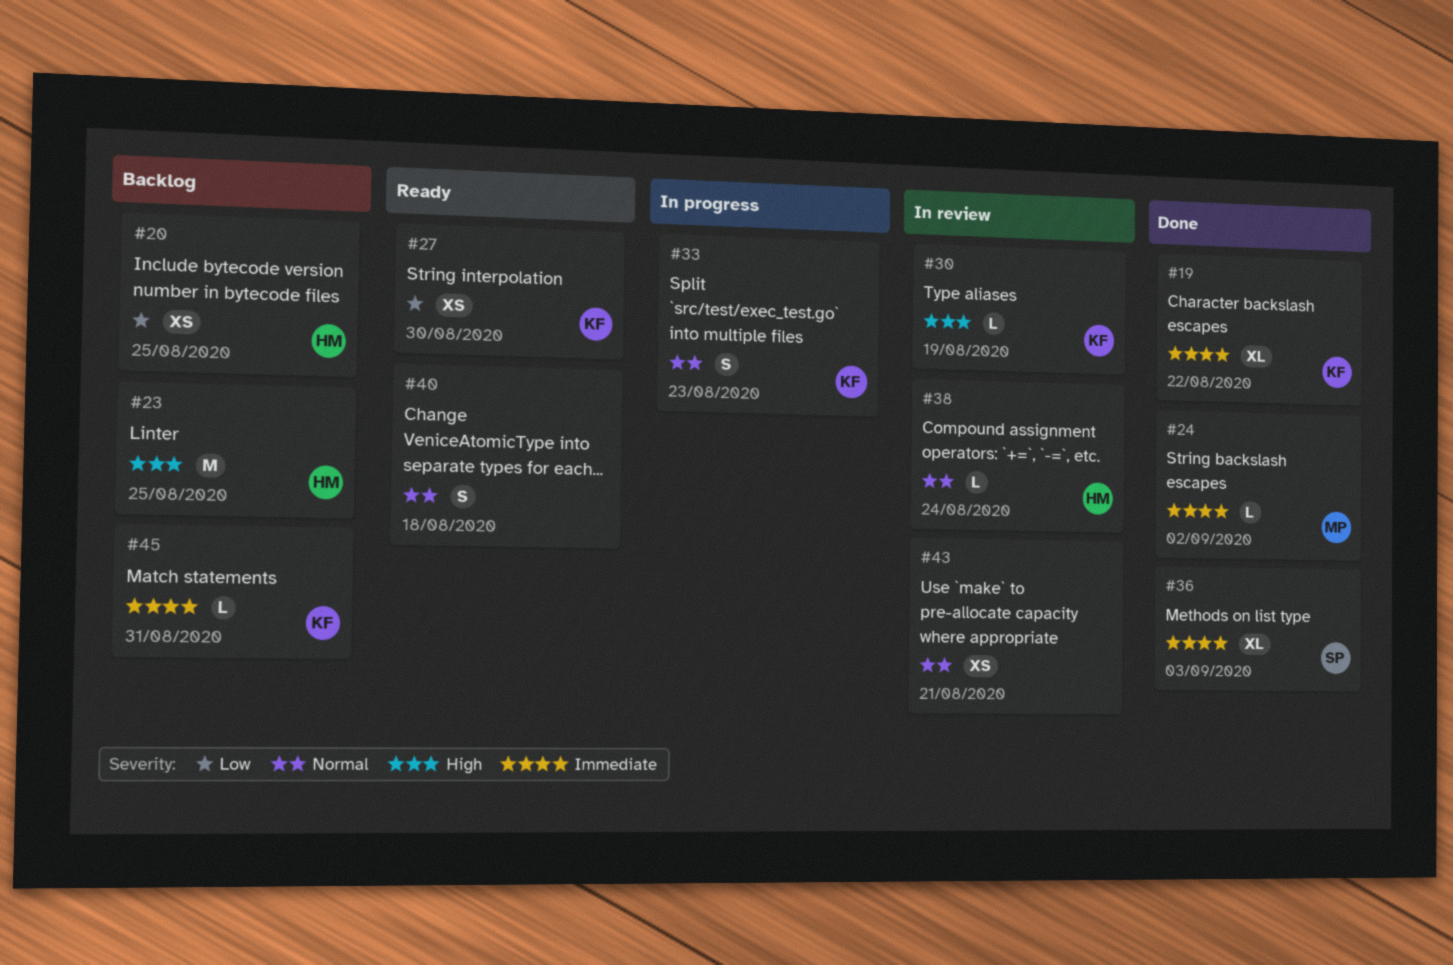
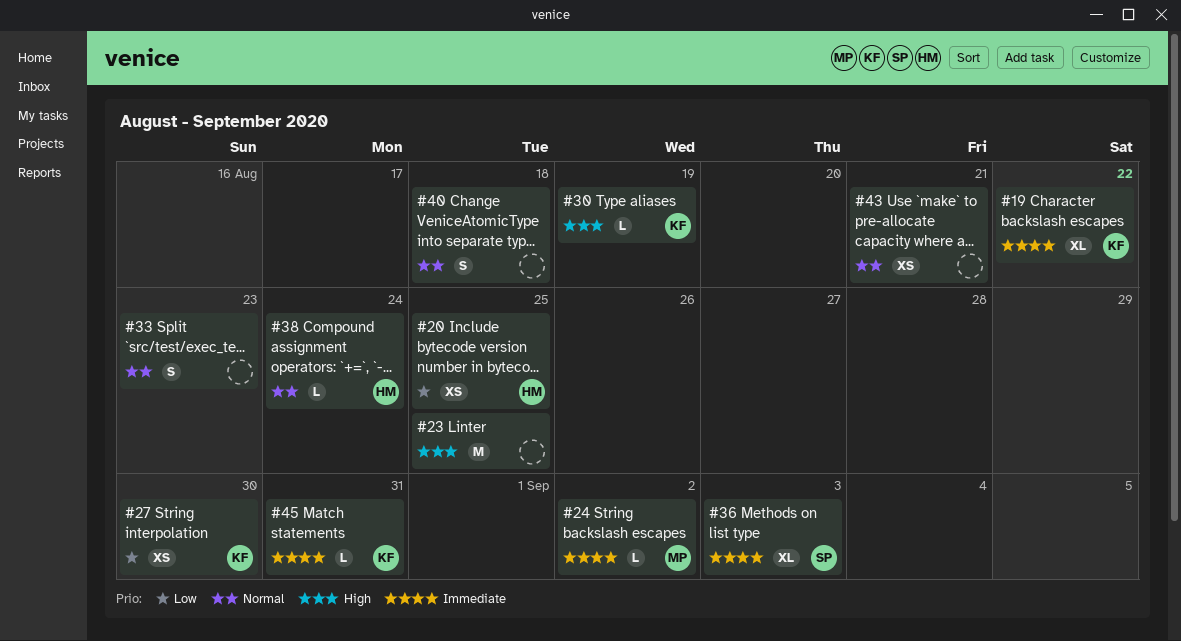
#23, owner: HM -> none
#33, owner: KF -> none

